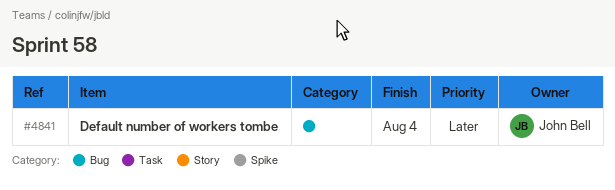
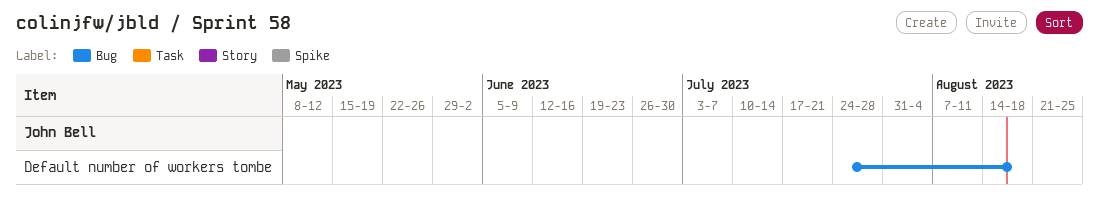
Default number of workers tombe, due: Aug 4 -> Aug 18

